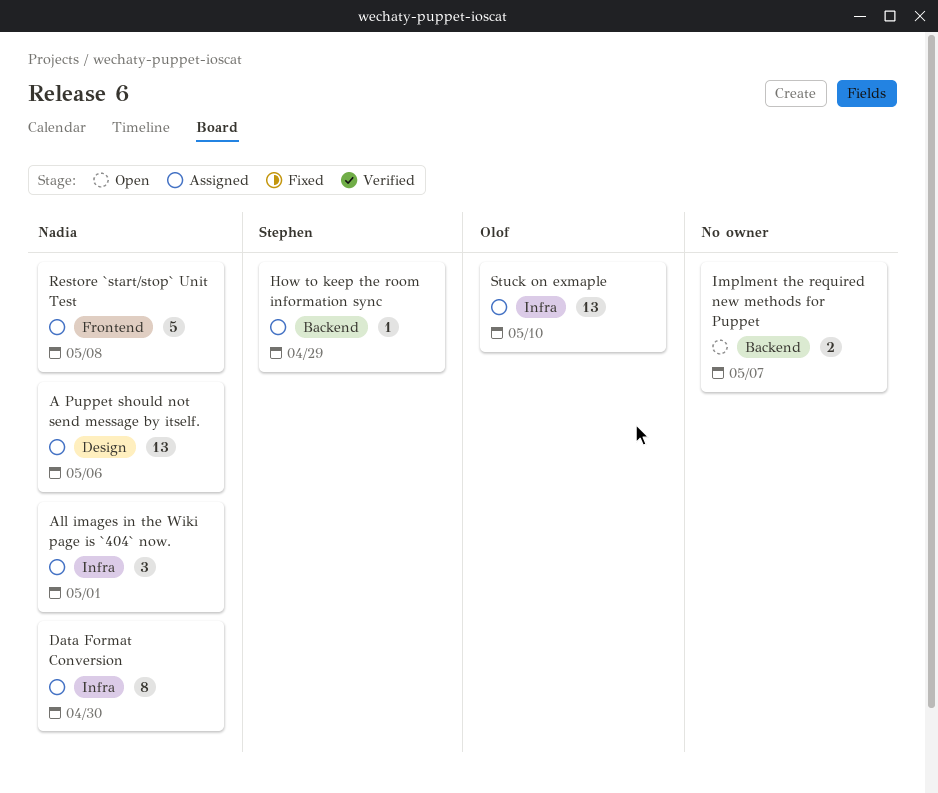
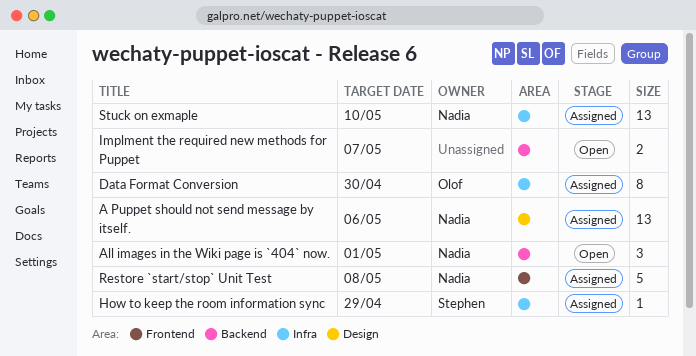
All images in the Wiki page is `404` now., status: Assigned -> Open
All images in the Wiki page is `404` now., label: Infra -> Backend
Data Format Conversion, owner: Nadia -> Olof
How to keep the room information sync, label: Backend -> Infra
Stuck on exmaple, owner: Olof -> Nadia

